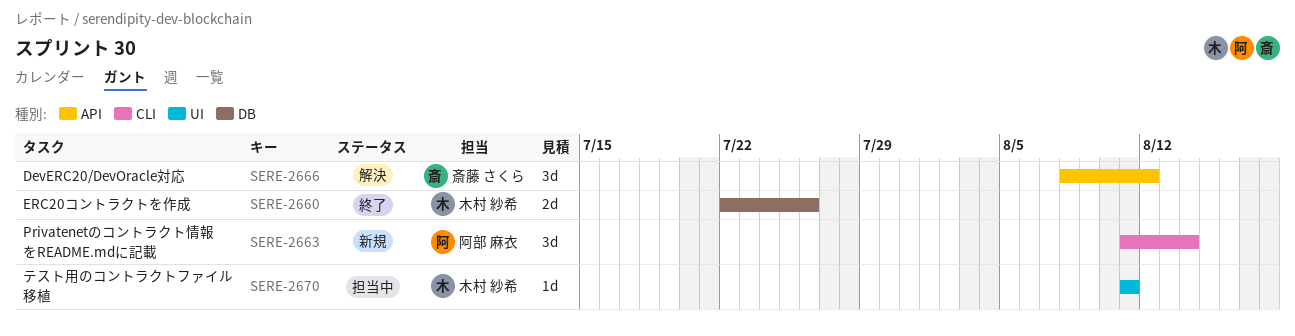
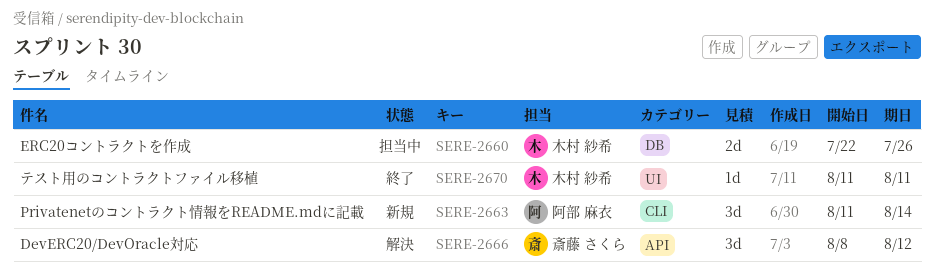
SERE-2660, status: 終了 -> 担当中
SERE-2670, status: 担当中 -> 終了

